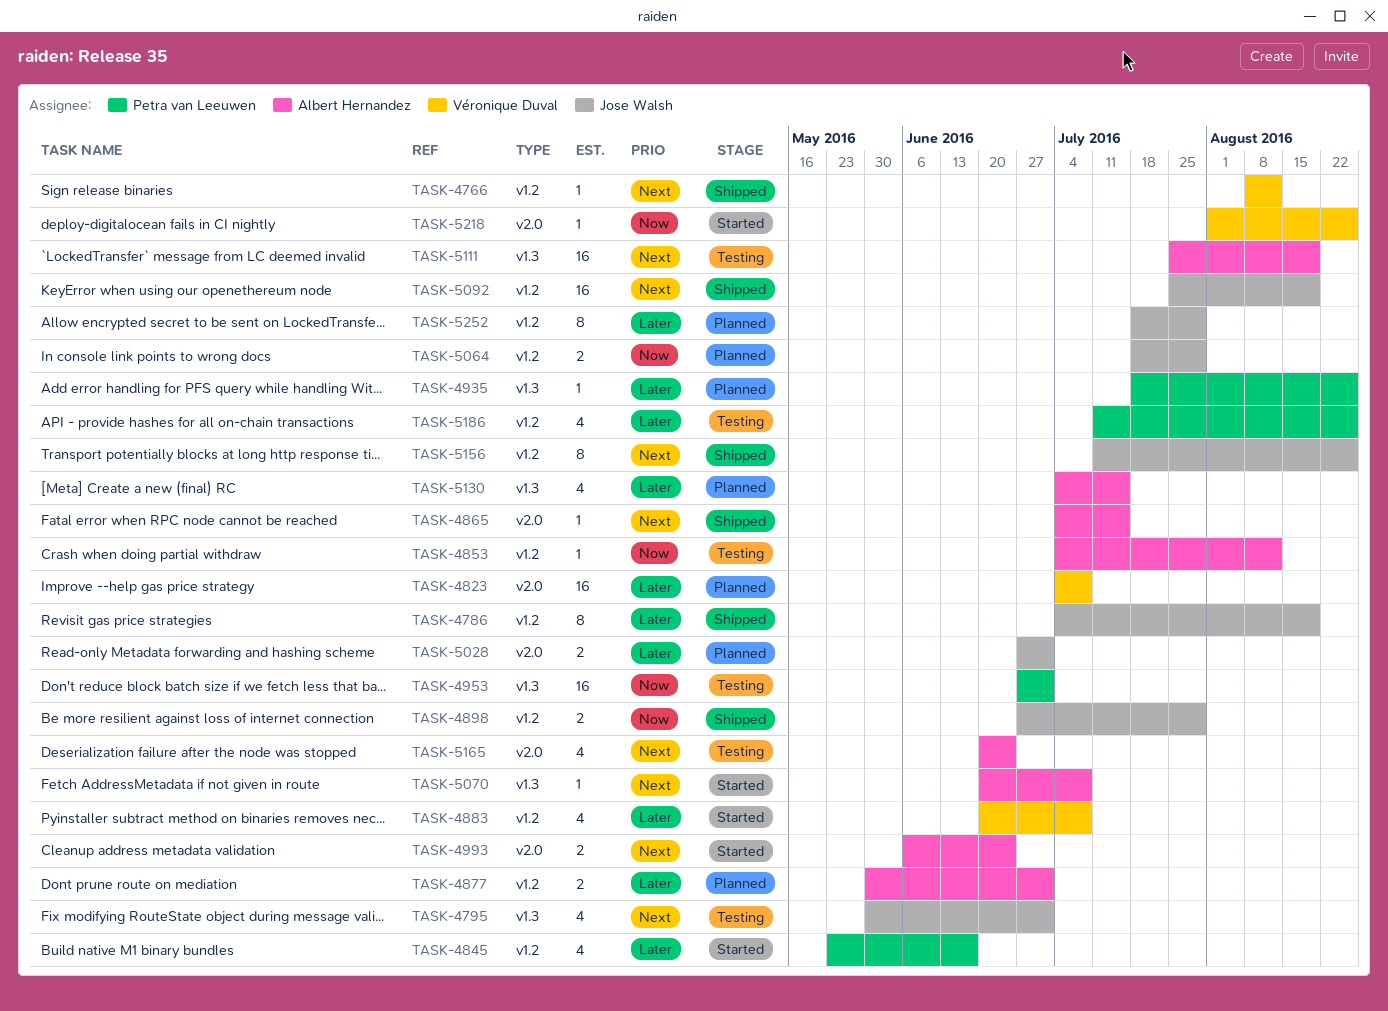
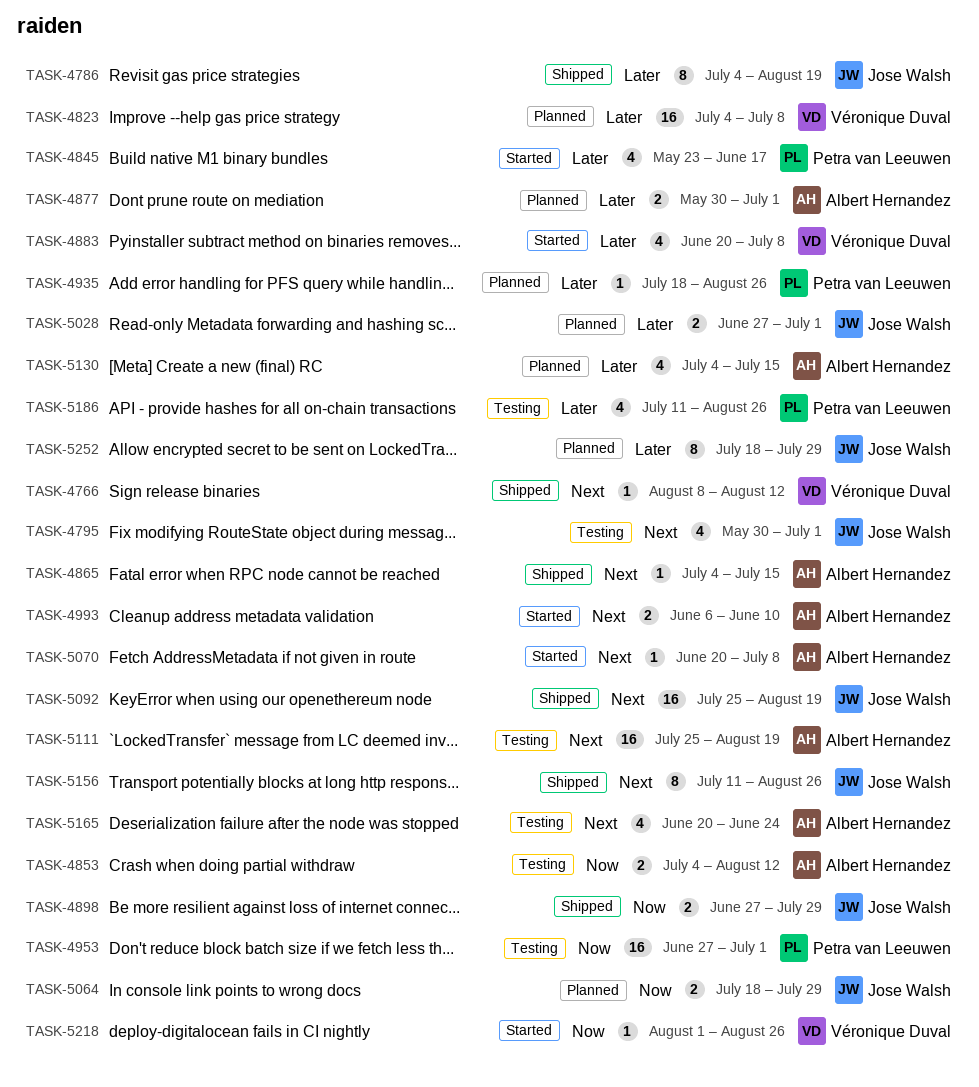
TASK-4853, estimate: 1 -> 2
TASK-4993, due: Jun 24 -> Jun 10

